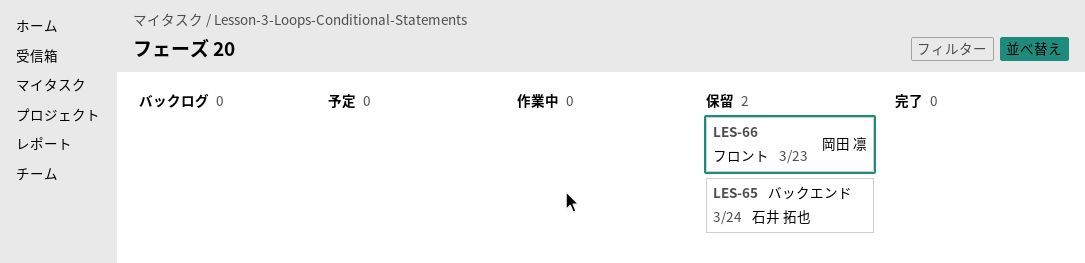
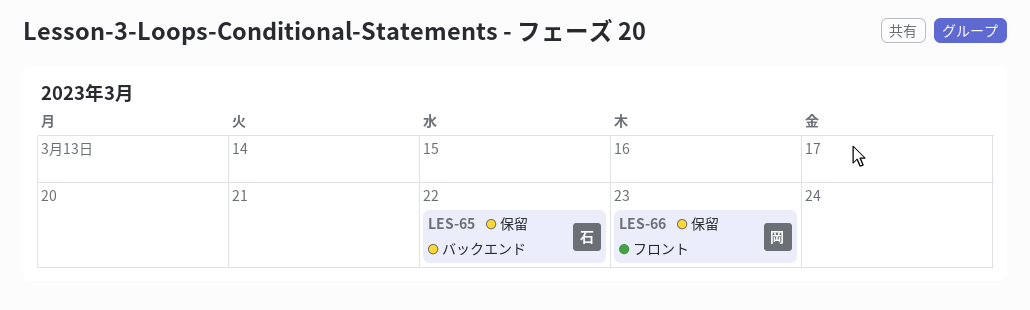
LES-65, due: Mar 24 -> Mar 22

